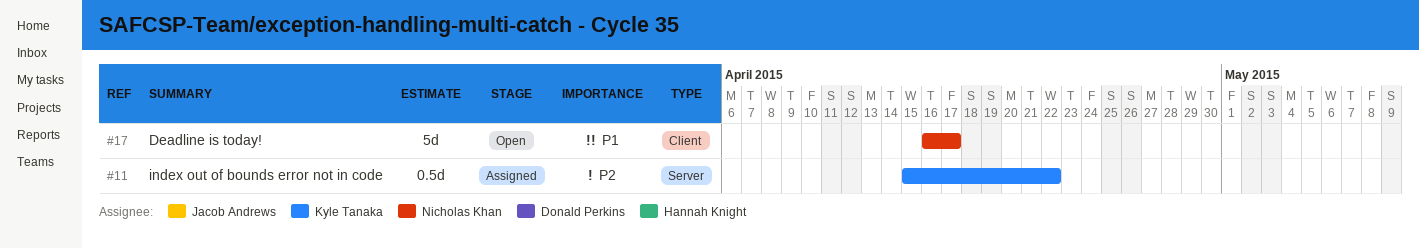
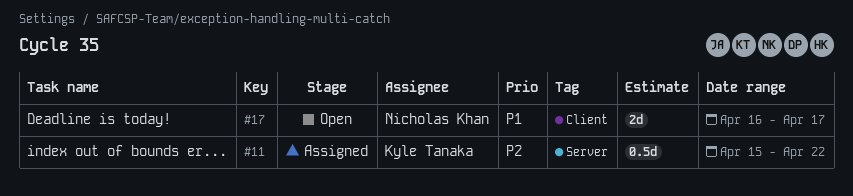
#17, estimate: 5d -> 2d

